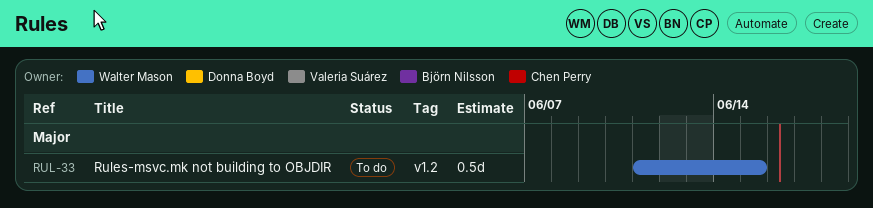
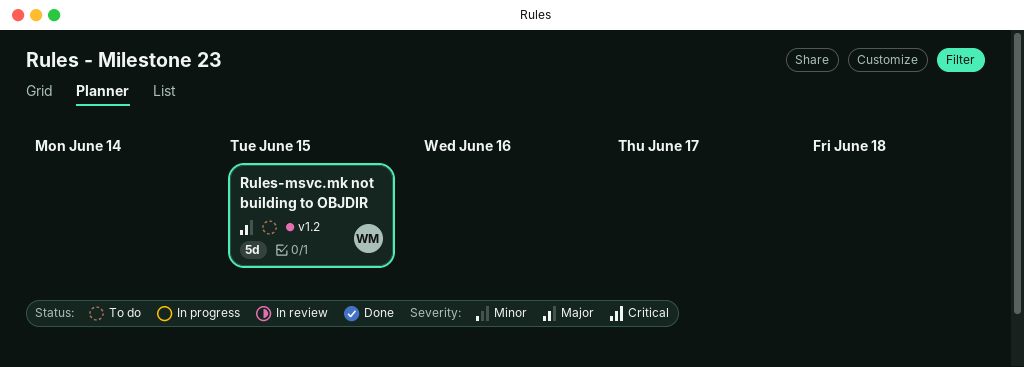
Rules-msvc.mk not building to OBJDIR, estimate: 0.5d -> 5d

